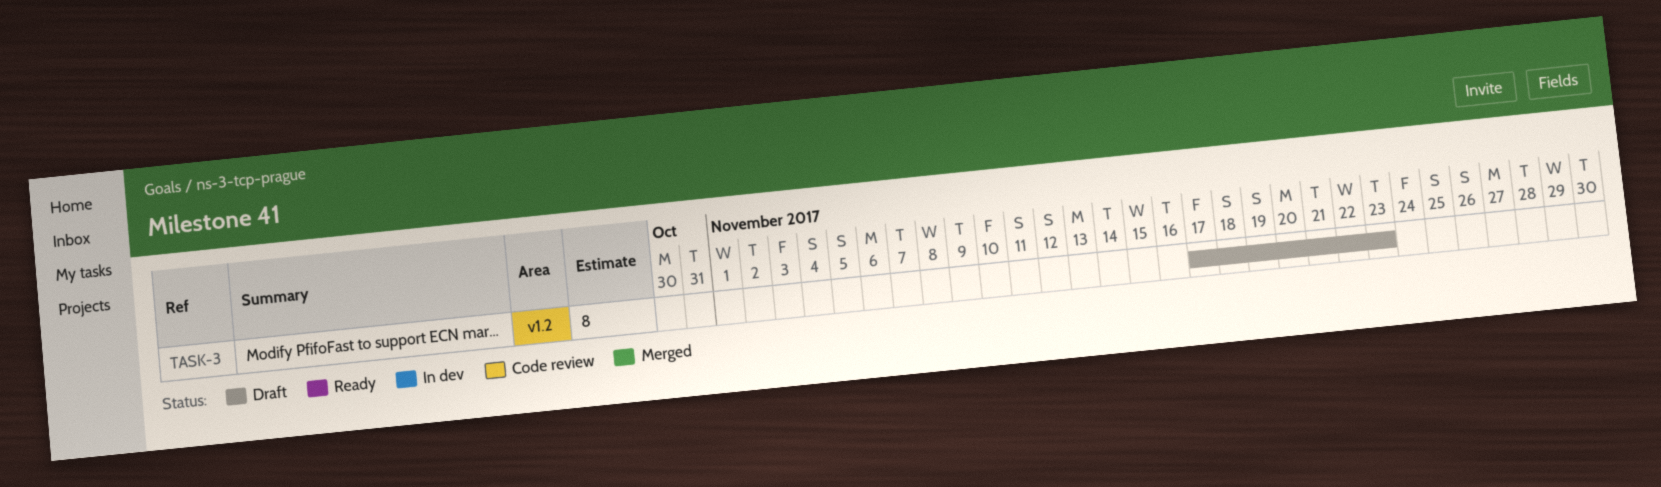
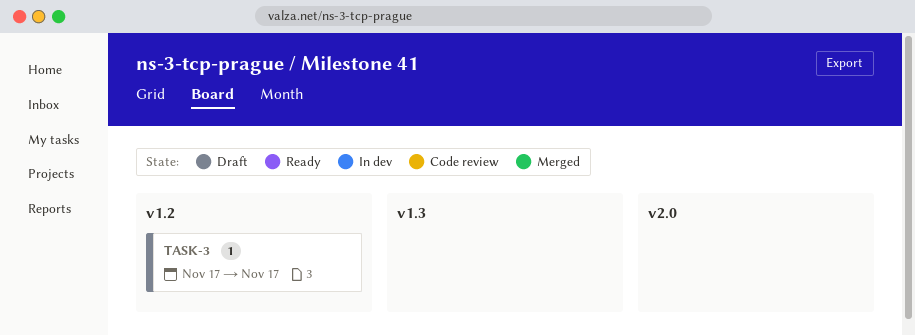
TASK-3, estimate: 8 -> 1
TASK-3, due: Nov 23 -> Nov 17

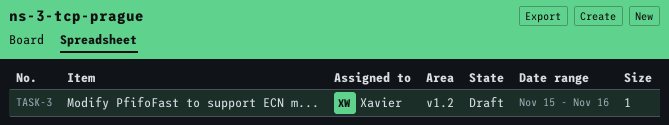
TASK-3, start: Nov 17 -> Nov 15
TASK-3, due: Nov 17 -> Nov 16

